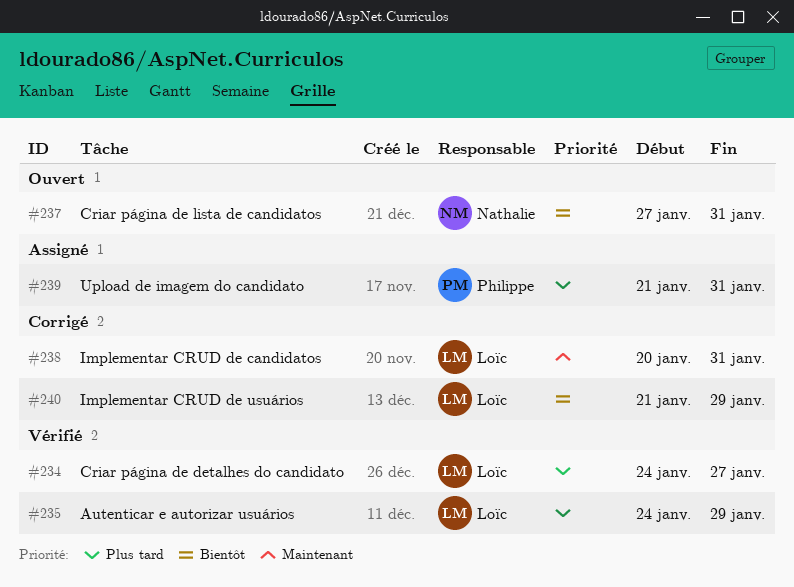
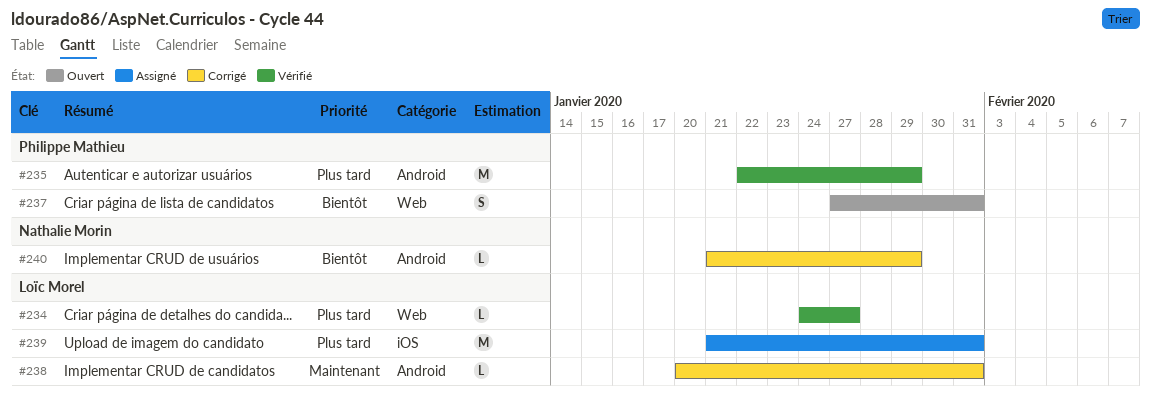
#235, owner: Loïc Morel -> Philippe Mathieu
#235, start: Jan 24 -> Jan 22
#237, owner: Nathalie Morin -> Philippe Mathieu
#239, owner: Philippe Mathieu -> Loïc Morel
#240, owner: Loïc Morel -> Nathalie Morin

